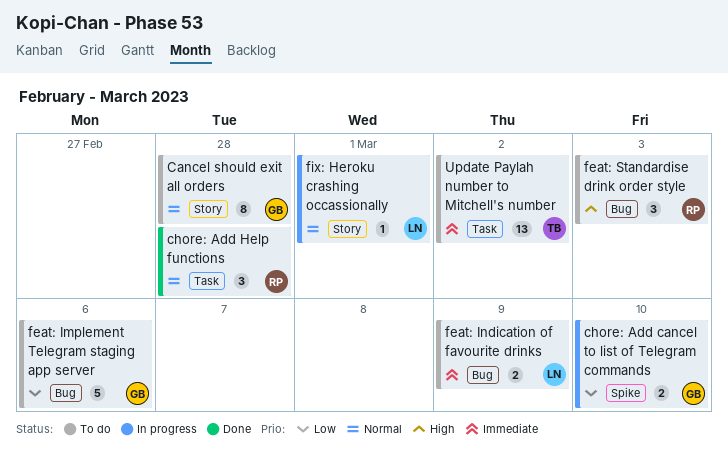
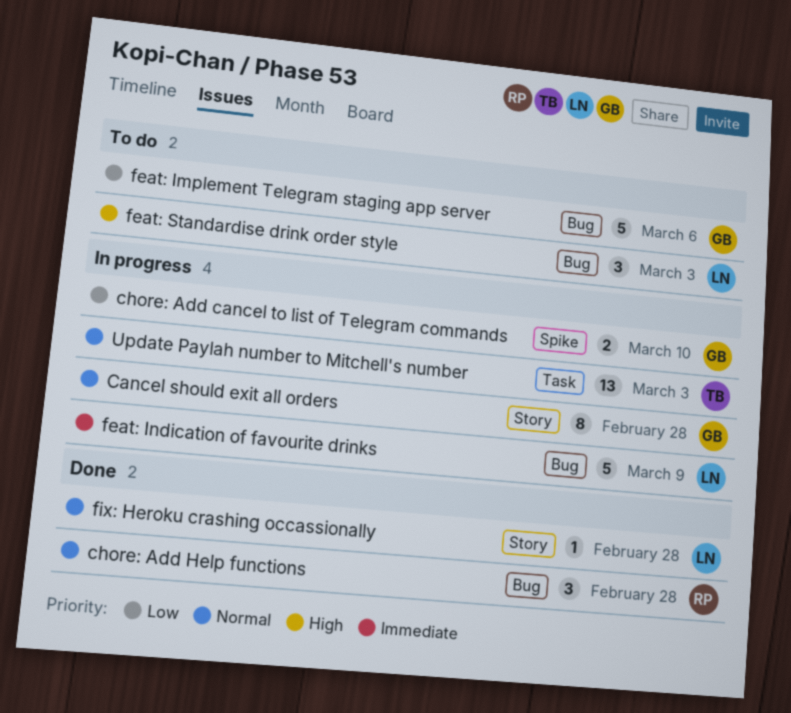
Cancel should exit all orders, status: To do -> In progress
chore: Add Help functions, label: Task -> Bug
feat: Indication of favourite drinks, status: To do -> In progress
feat: Indication of favourite drinks, estimate: 2 -> 5
feat: Standardise drink order style, owner: RP -> LN
fix: Heroku crashing occassionally, status: In progress -> Done
fix: Heroku crashing occassionally, due: Mar 1 -> Feb 28
Update Paylah number to Mitchell's number, status: To do -> In progress
Update Paylah number to Mitchell's number, priority: Immediate -> Normal
Update Paylah number to Mitchell's number, due: Mar 2 -> Mar 3

